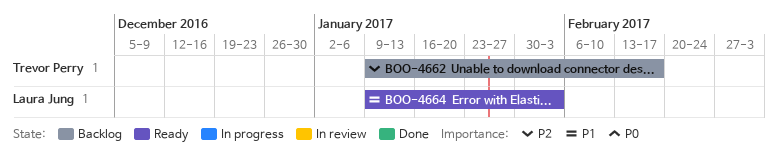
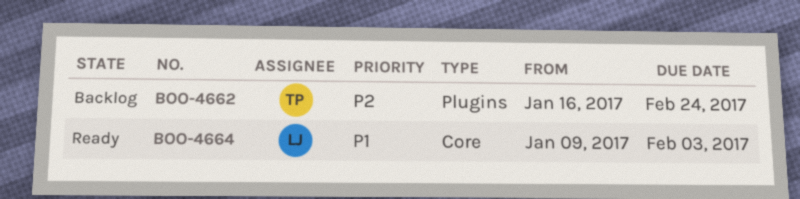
BOO-4662, start: Jan 9 -> Jan 16
BOO-4662, due: Feb 17 -> Feb 24

